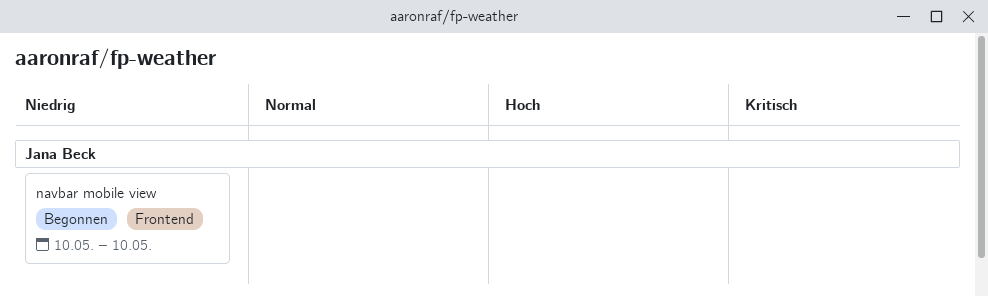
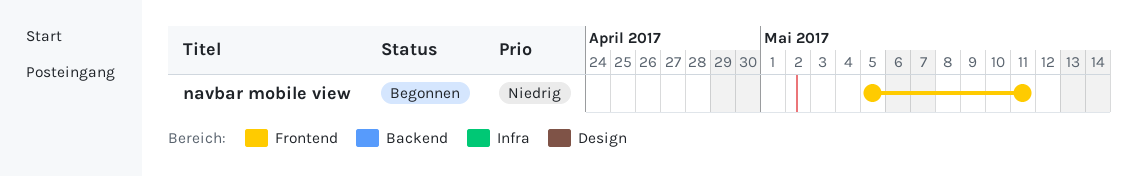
navbar mobile view, start: May 10 -> May 5
navbar mobile view, due: May 10 -> May 11

